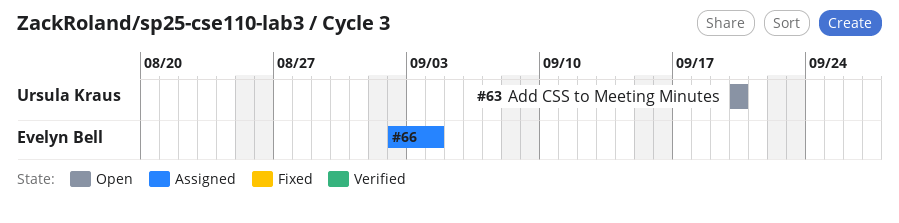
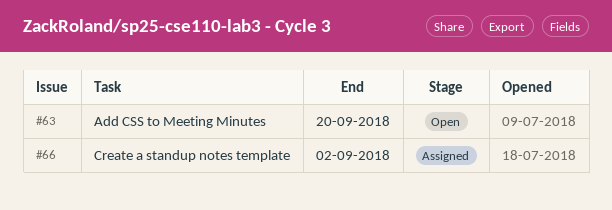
#66, due: Sep 4 -> Sep 2

